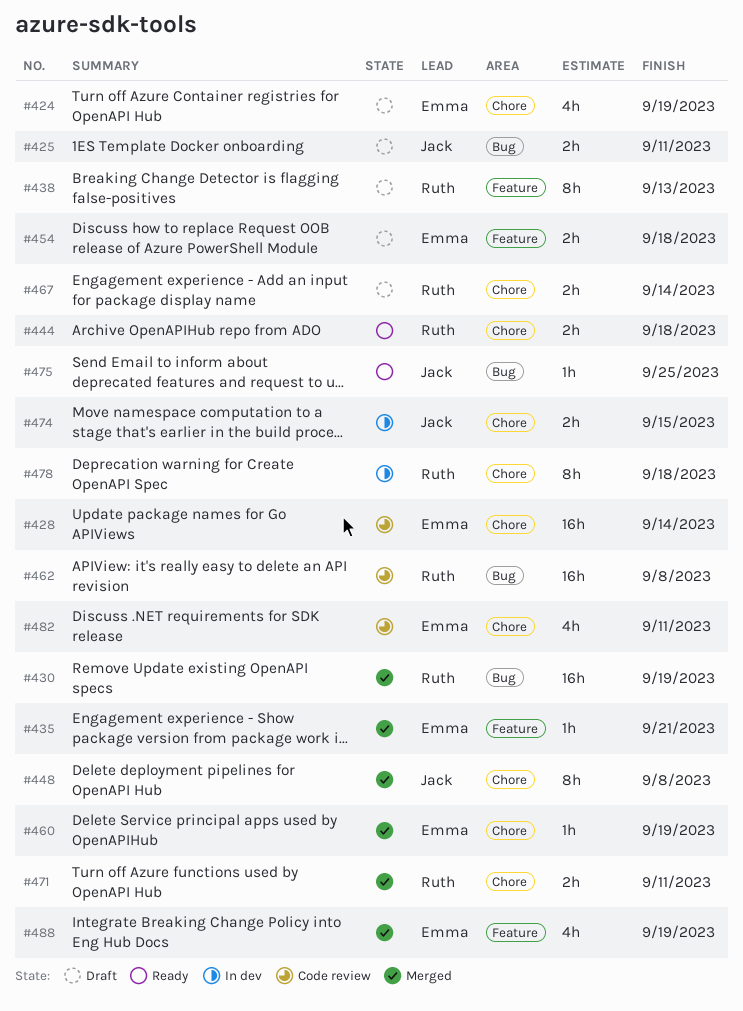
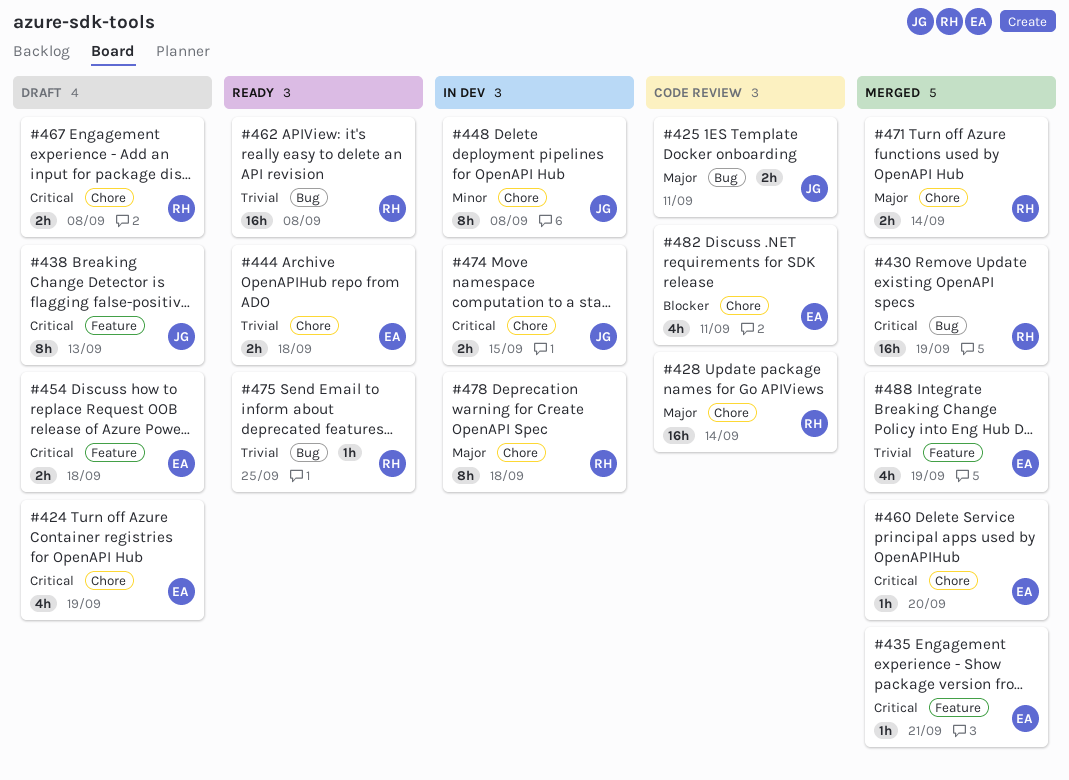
#425, status: Draft -> Code review
#428, owner: Emma -> Ruth
#438, owner: Ruth -> Jack
#444, owner: Ruth -> Emma
#448, status: Merged -> In dev
#460, due: Sep 19 -> Sep 20
#462, status: Code review -> Ready
#467, due: Sep 14 -> Sep 8
#471, due: Sep 11 -> Sep 14
#475, owner: Jack -> Ruth

